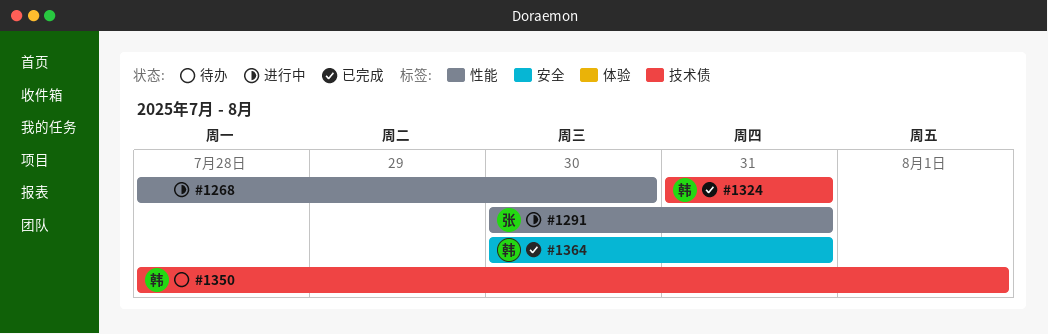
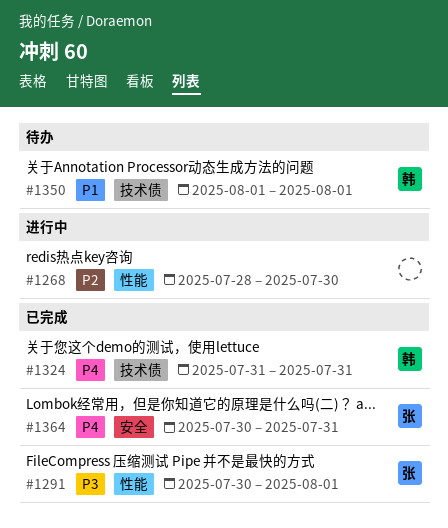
#1291, status: 进行中 -> 已完成
#1291, due: Jul 31 -> Aug 1
#1350, start: Jul 28 -> Aug 1
#1364, owner: 韩 -> 张

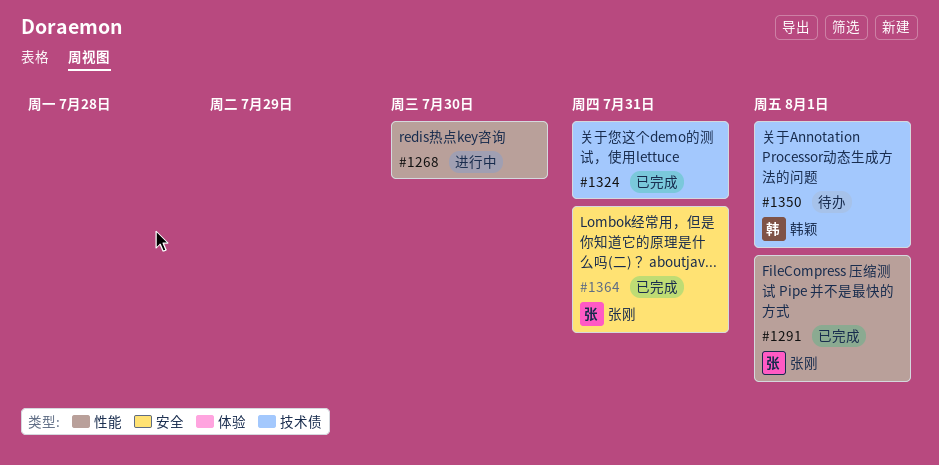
#1324, owner: 韩颖 -> none

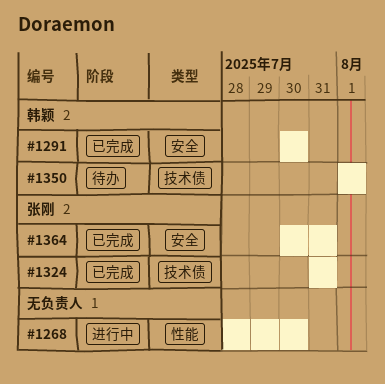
#1291, owner: 张刚 -> 韩颖
#1291, label: 性能 -> 安全
#1291, due: Aug 1 -> Jul 30
#1324, owner: none -> 张刚

